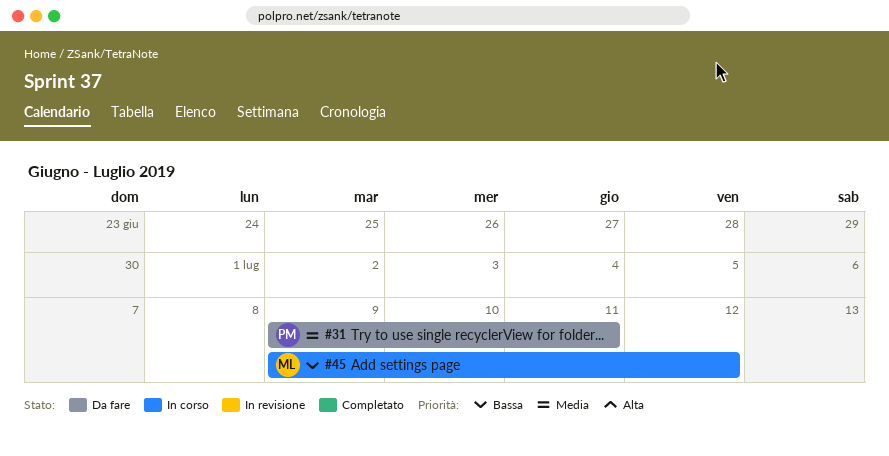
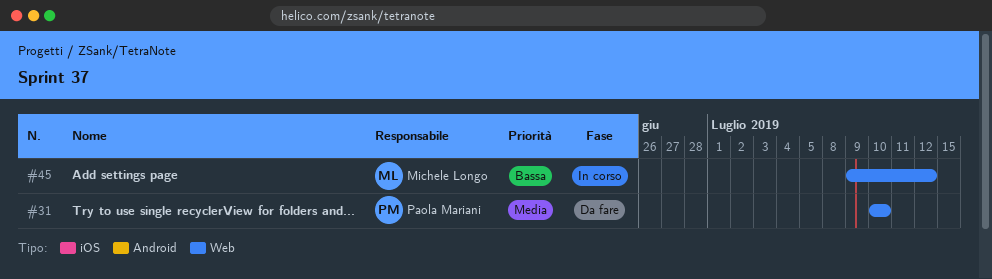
#31, start: Jul 9 -> Jul 10
#31, due: Jul 11 -> Jul 10

